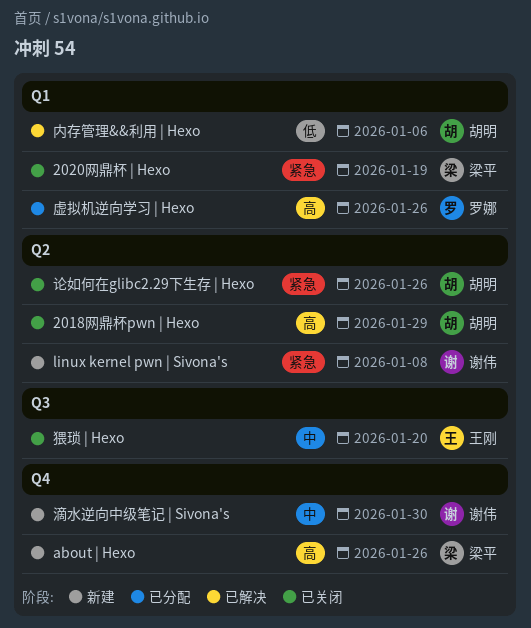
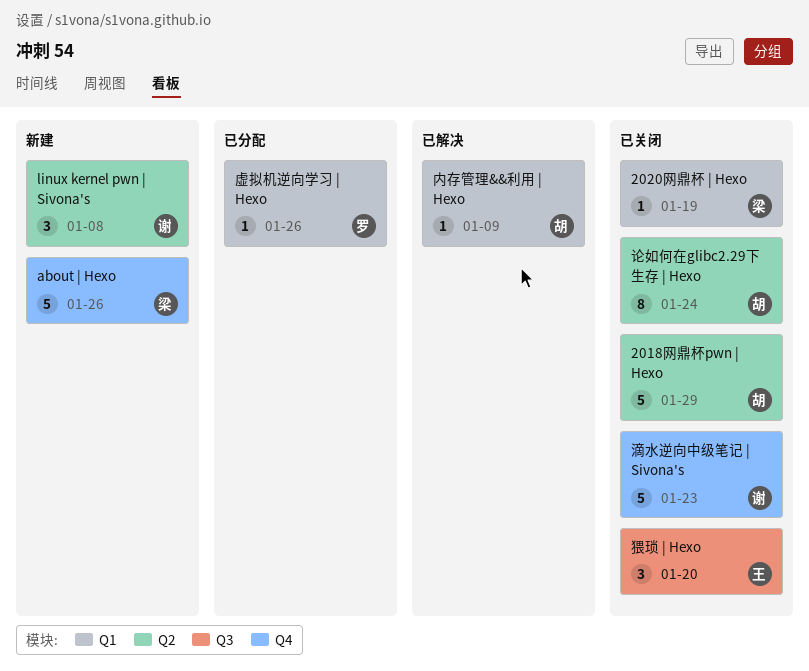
内存管理&&利用 | Hexo, due: Jan 6 -> Jan 9
滴水逆向中级笔记 | Sivona's, status: 新建 -> 已关闭
滴水逆向中级笔记 | Sivona's, due: Jan 30 -> Jan 23
论如何在glibc2.29下生存 | Hexo, due: Jan 26 -> Jan 24

